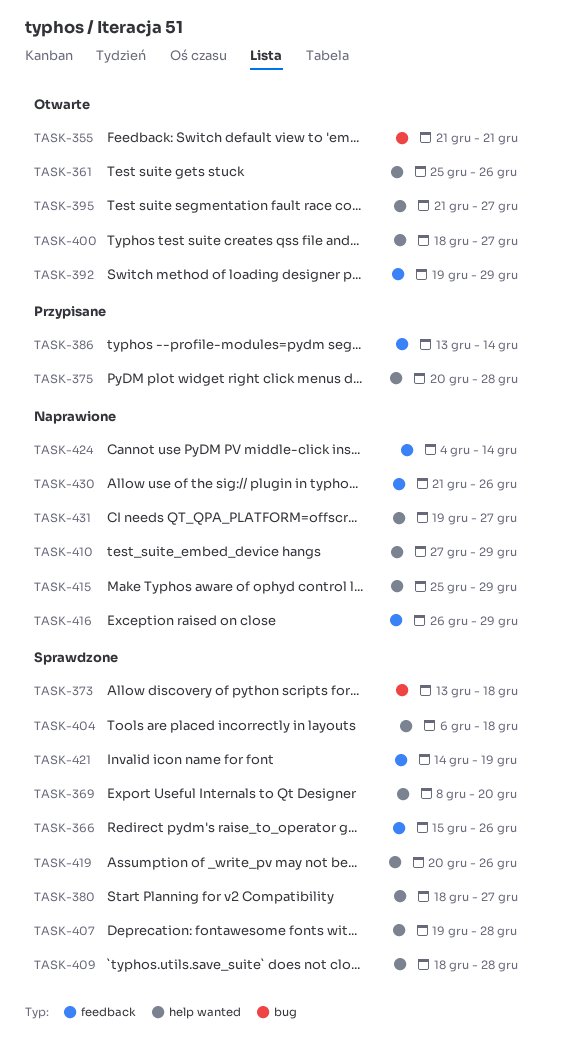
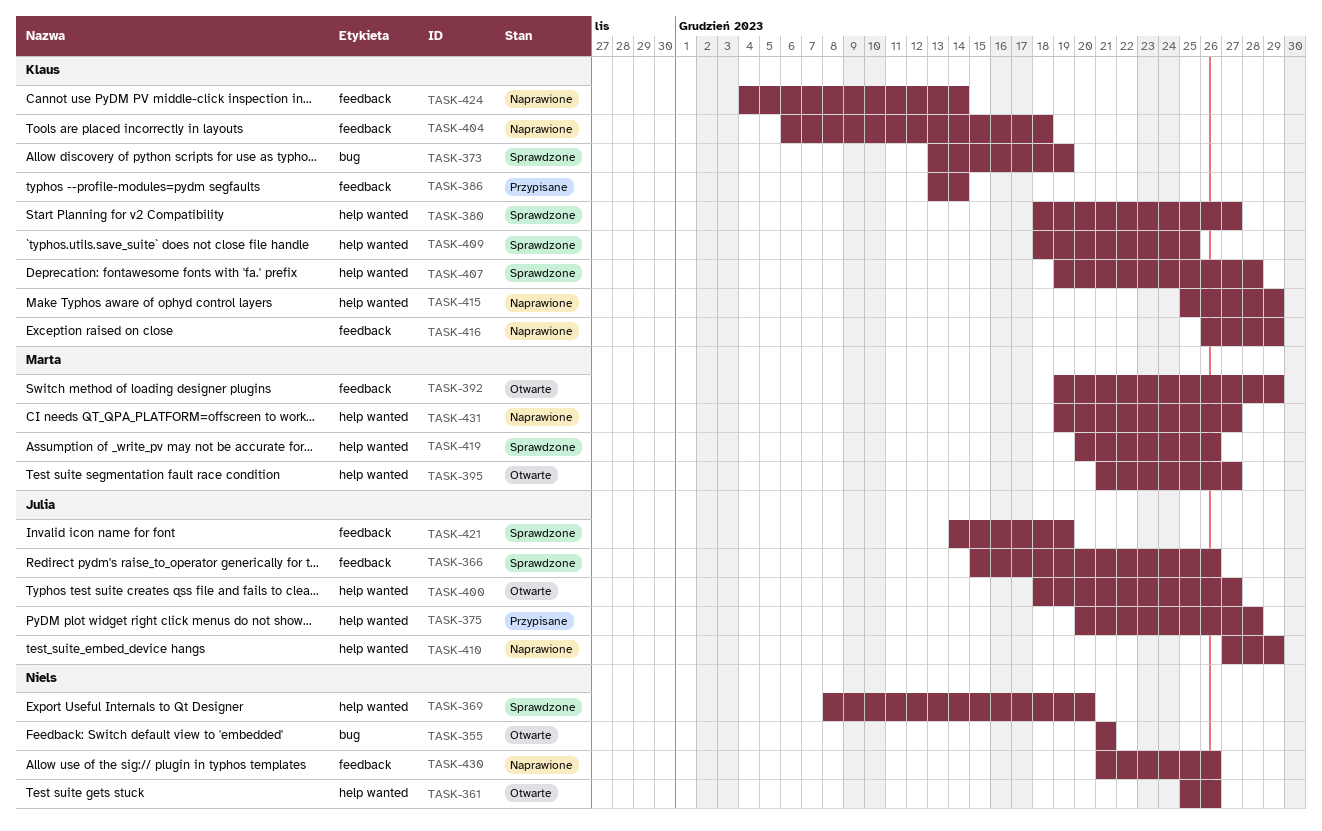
TASK-373, due: Dec 18 -> Dec 19
TASK-404, status: Sprawdzone -> Naprawione
TASK-404, label: help wanted -> feedback
TASK-409, due: Dec 28 -> Dec 25

